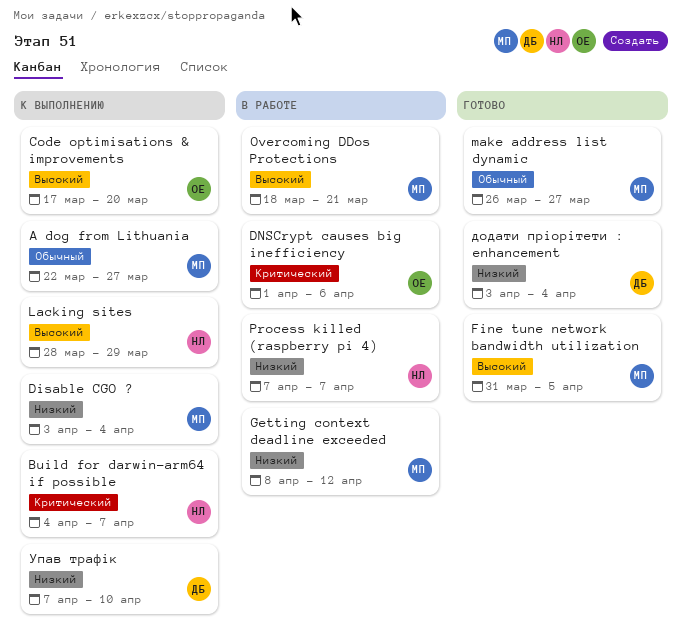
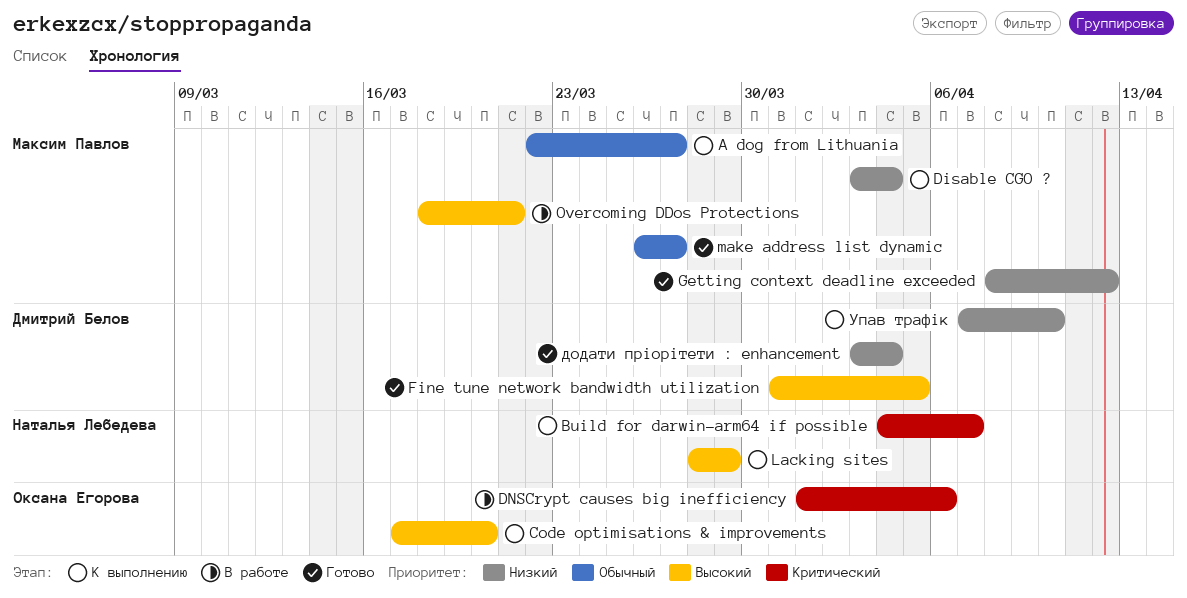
Fine tune network bandwidth utilization, owner: Максим Павлов -> Дмитрий Белов
Getting context deadline exceeded, status: В работе -> Готово
Process killed (raspberry pi 4): present -> none

